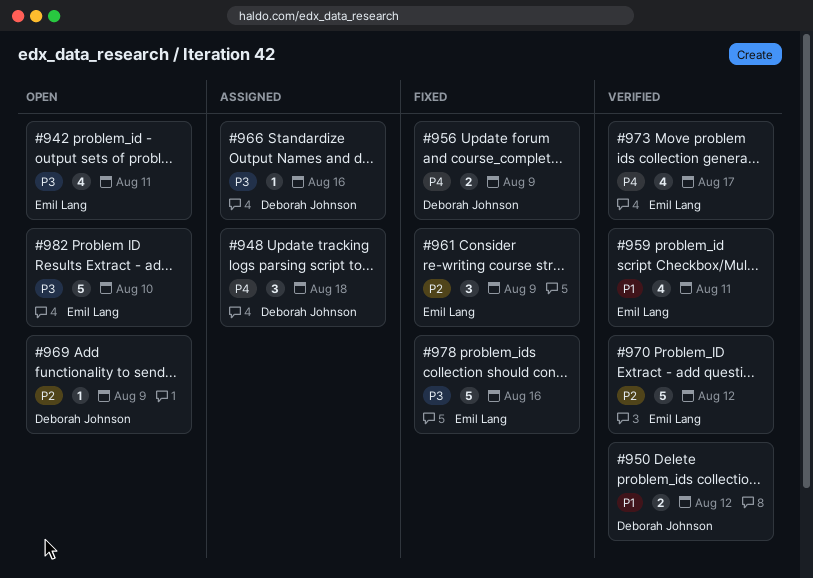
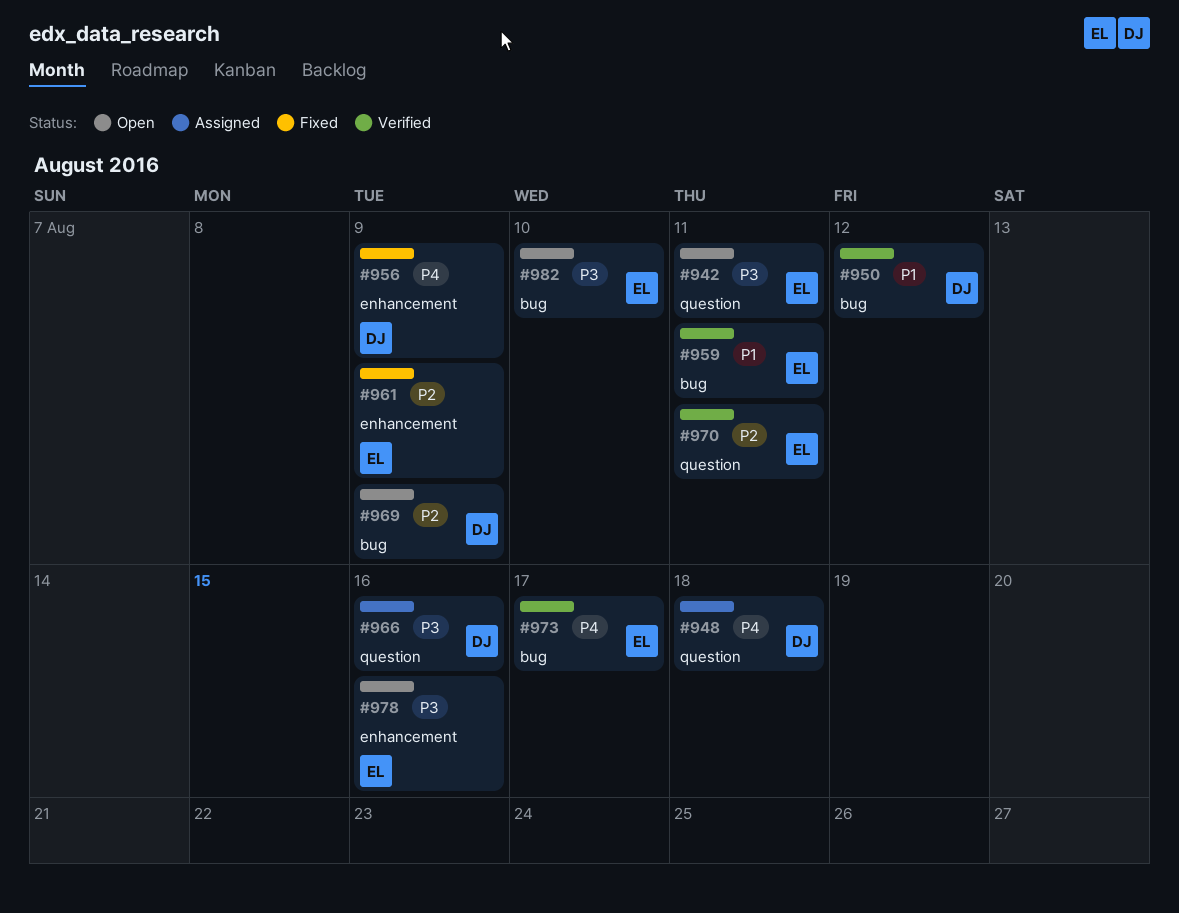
#970, due: Aug 12 -> Aug 11
#978, status: Fixed -> Open

